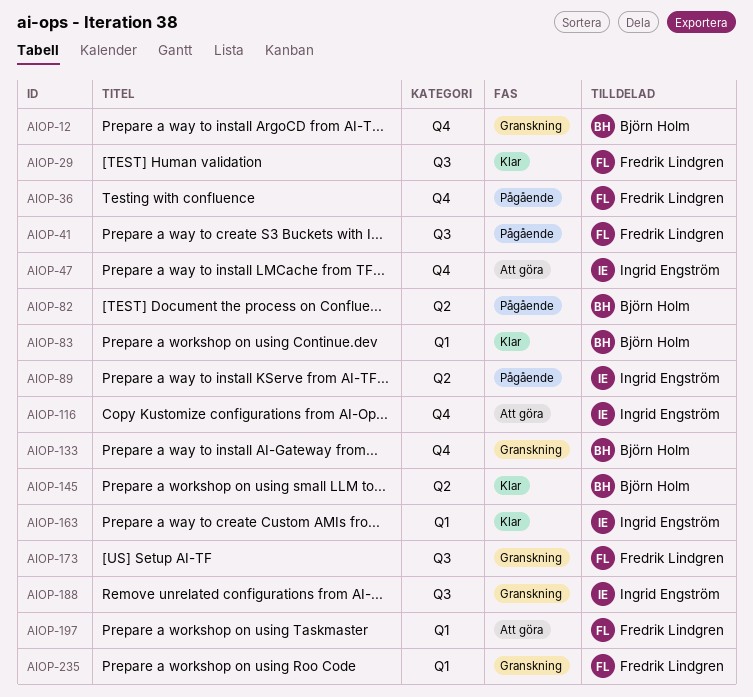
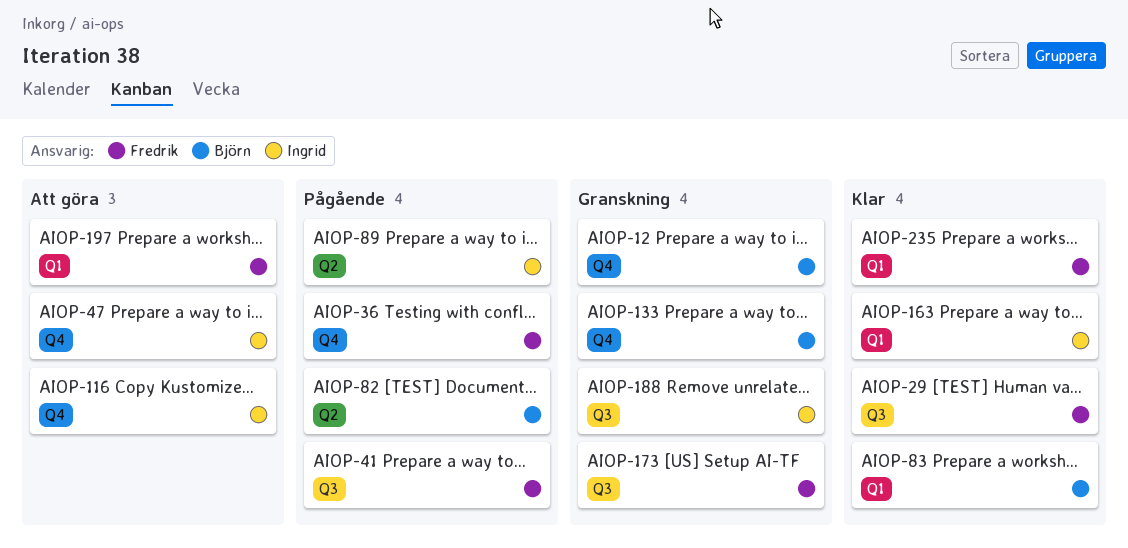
AIOP-145: present -> none
AIOP-235, status: Granskning -> Klar

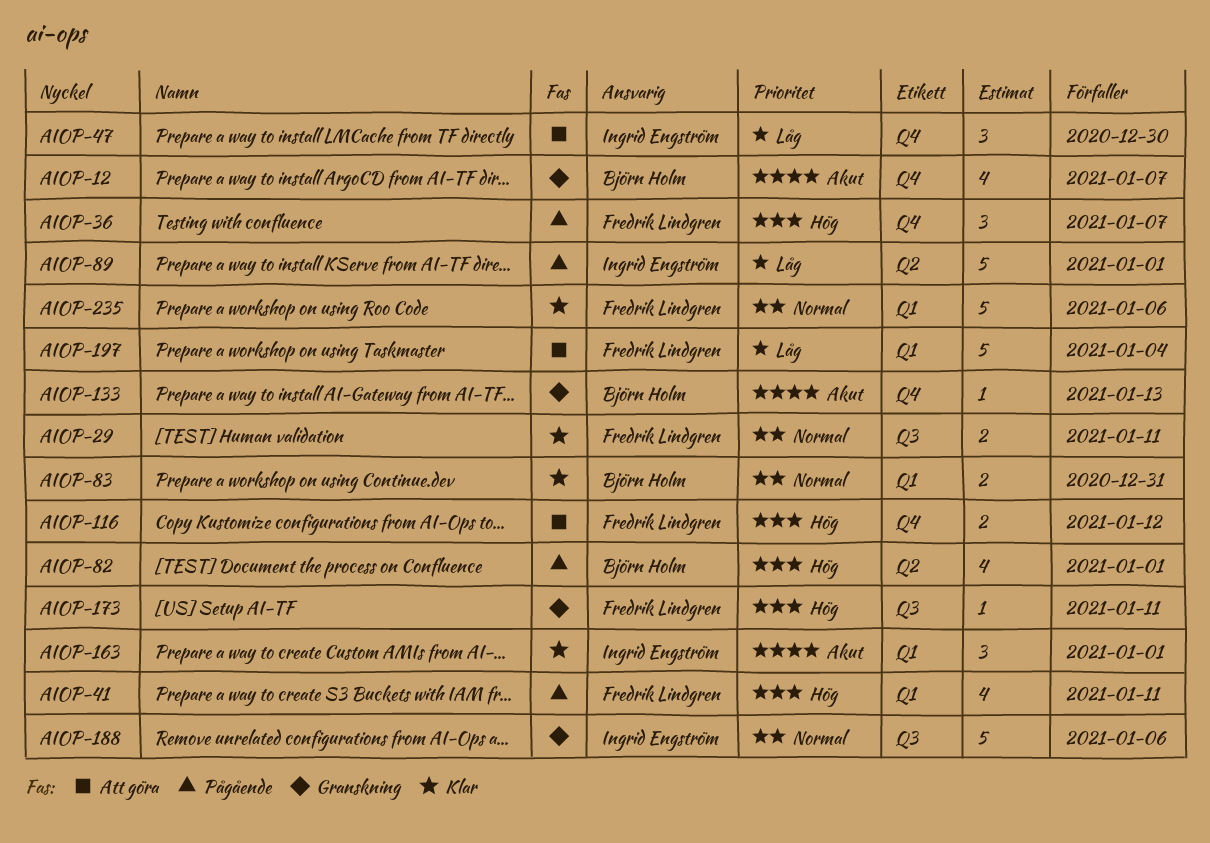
AIOP-41, label: Q3 -> Q1
AIOP-116, owner: Ingrid Engström -> Fredrik Lindgren

